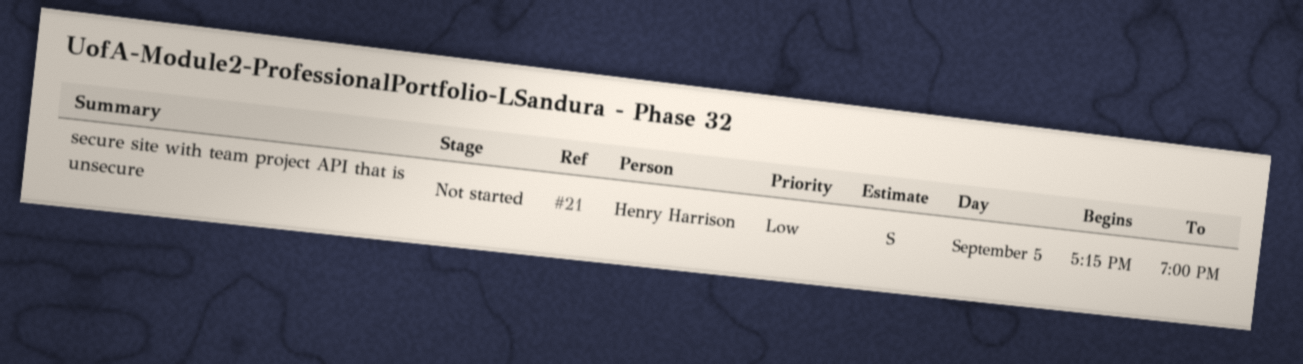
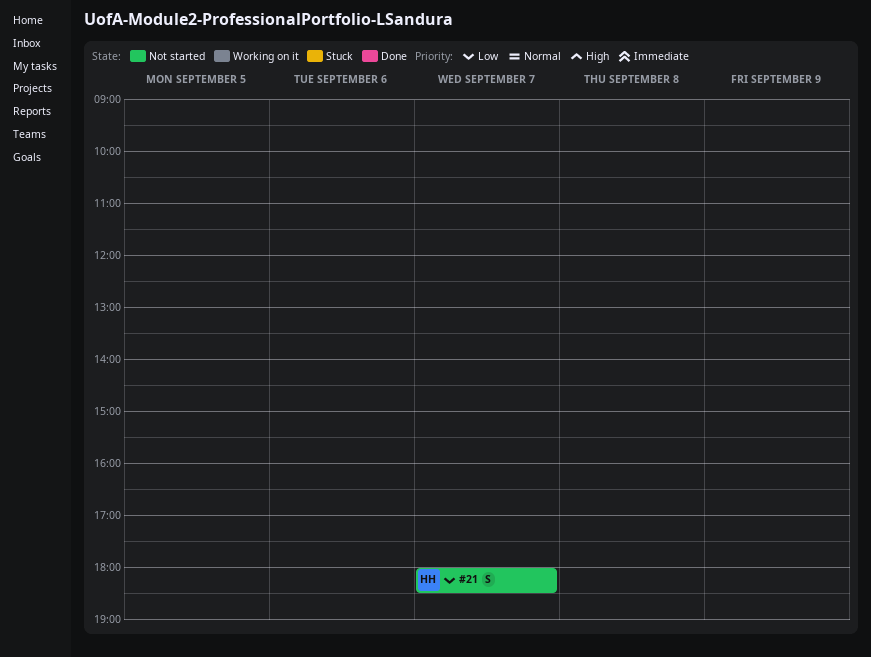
#21, day: Sep 5 -> Sep 7
#21, begins: 17:15 -> 18:00
#21, ends: 19:00 -> 18:30

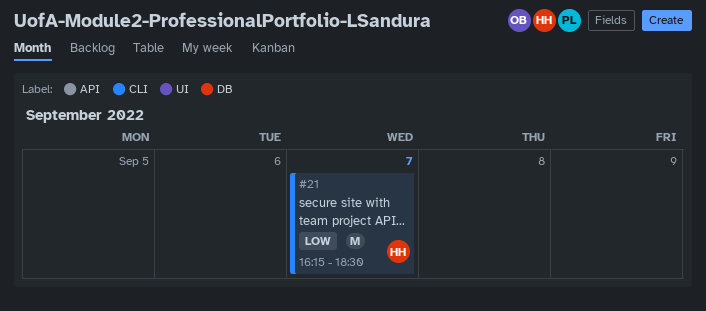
#21, estimate: S -> M
#21, begins: 18:00 -> 16:15

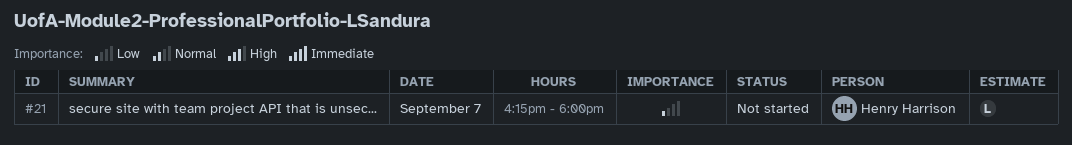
#21, estimate: M -> L
#21, ends: 18:30 -> 18:00

